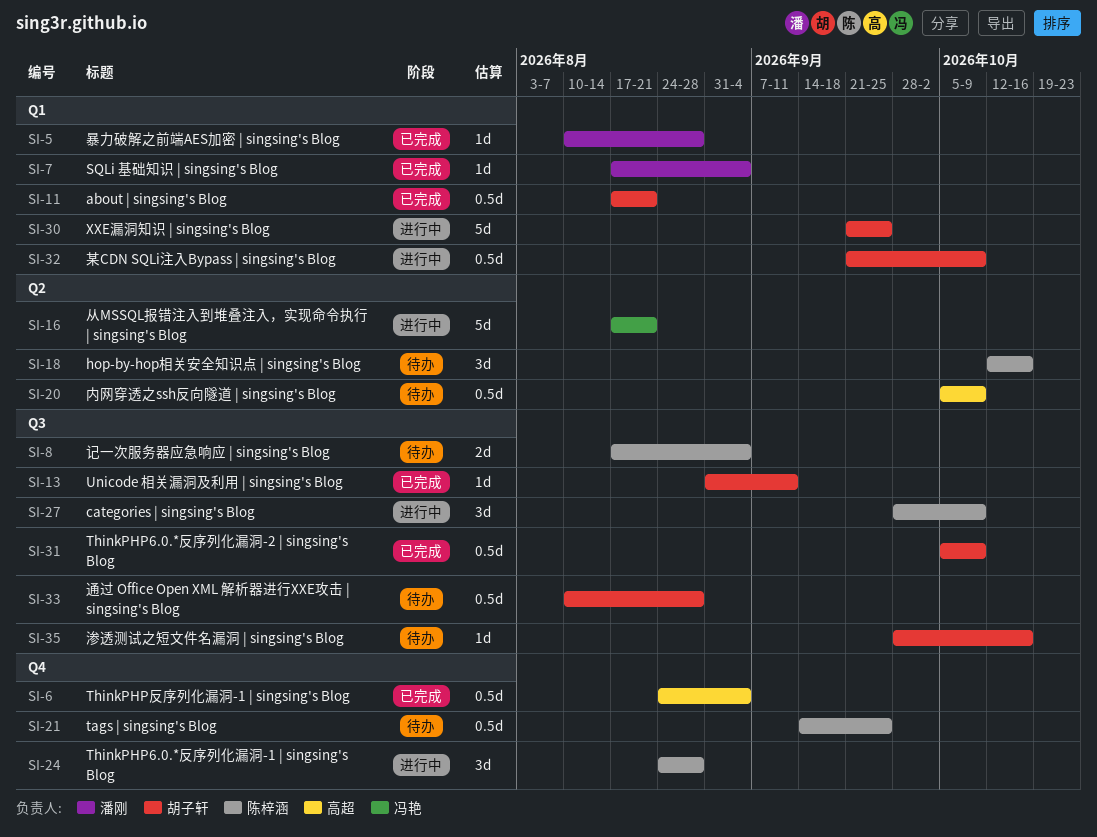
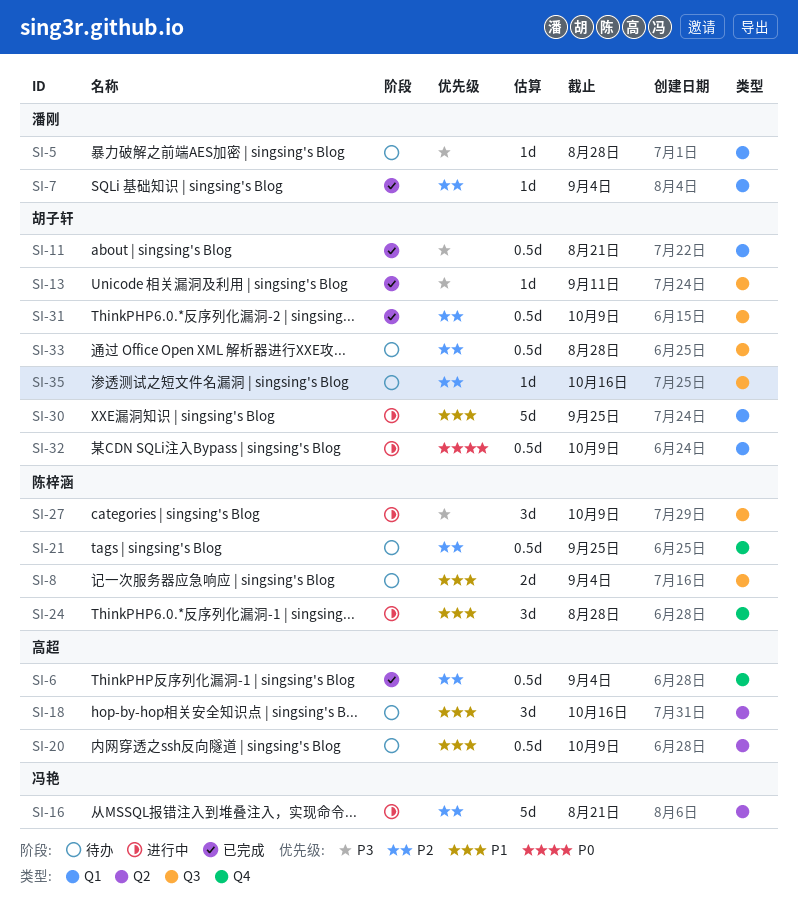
SI-5, status: 已完成 -> 待办
SI-18, owner: 陈梓涵 -> 高超

